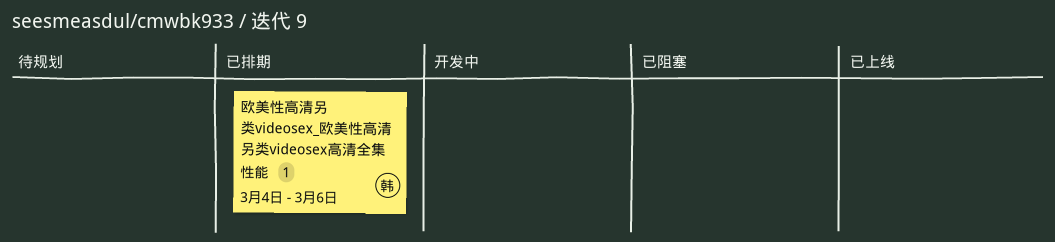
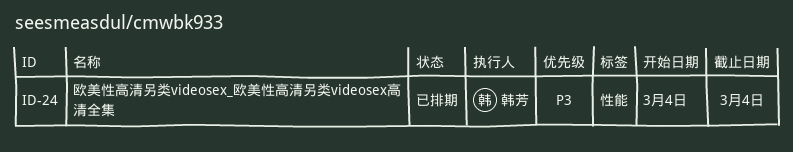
欧美性高清另类videosex_欧美性高清另类videosex高清全集, due: Mar 6 -> Mar 4

